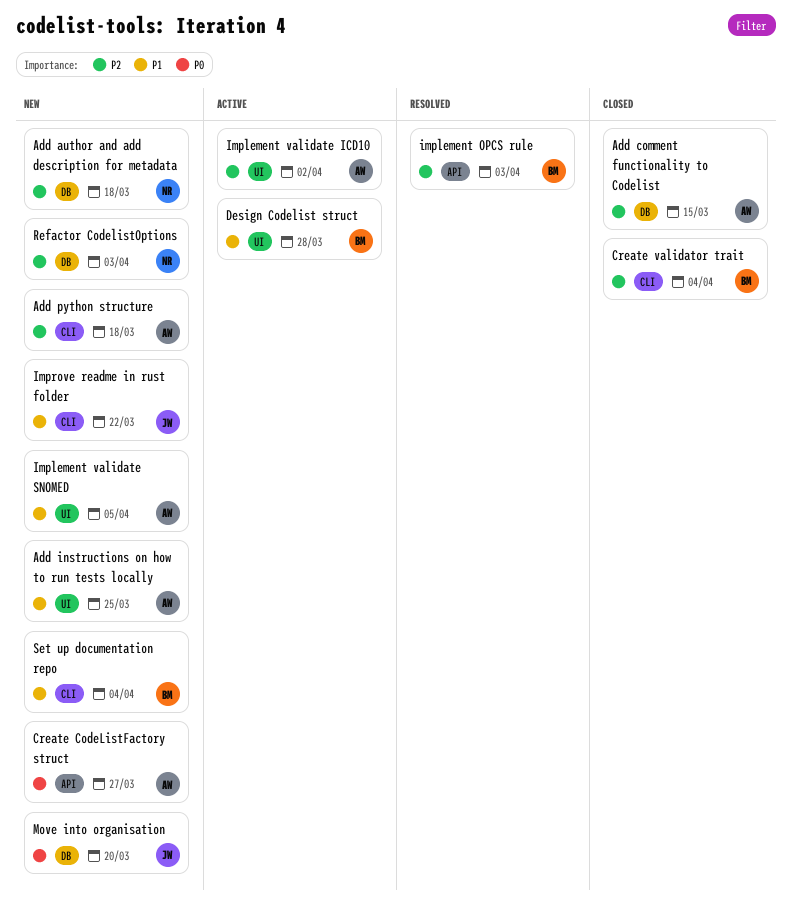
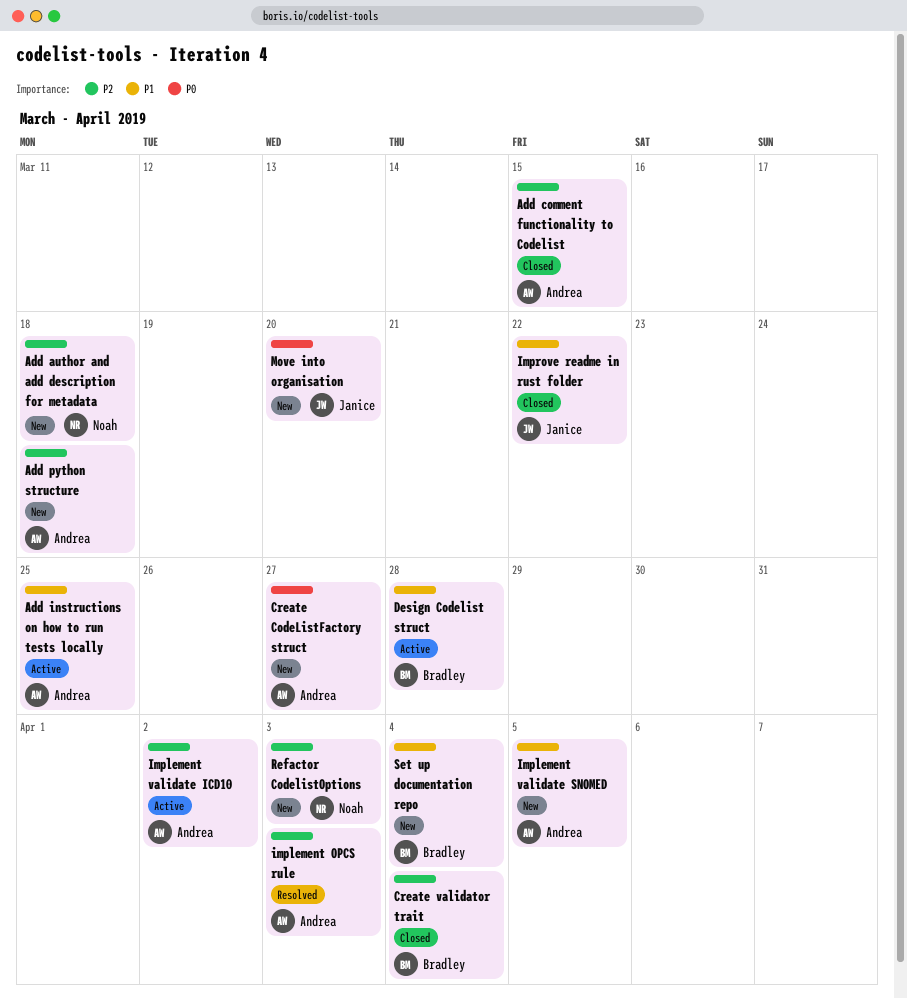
Add instructions on how to run tests locally, status: New -> Active
implement OPCS rule, owner: Bradley -> Andrea
Improve readme in rust folder, status: New -> Closed

